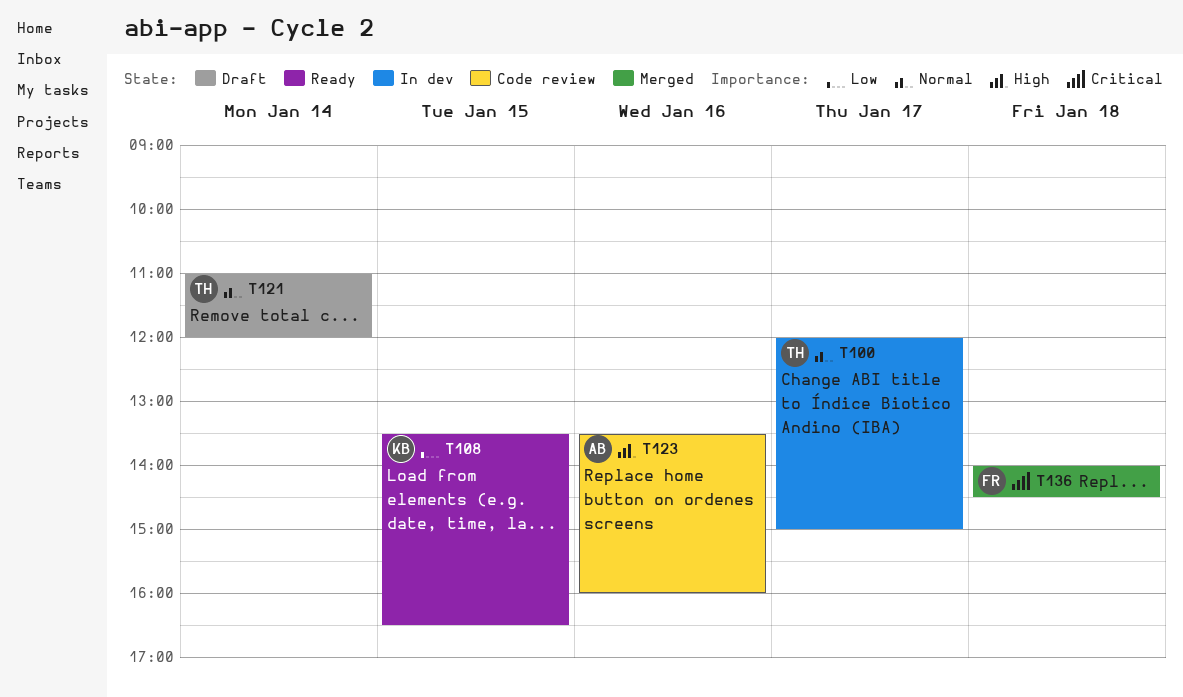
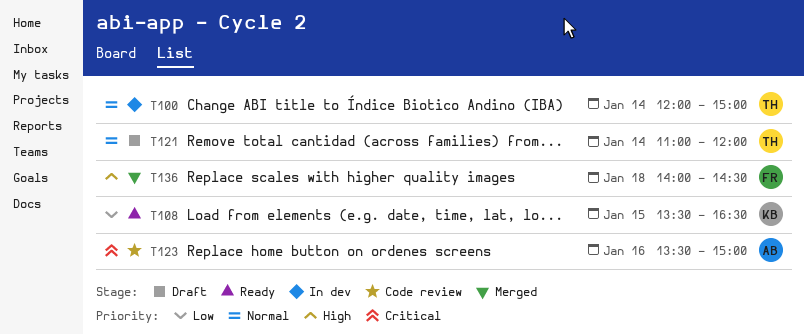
T100, day: Jan 17 -> Jan 14
T123, priority: High -> Critical
T123, ends: 16:00 -> 15:00
T136, priority: Critical -> High

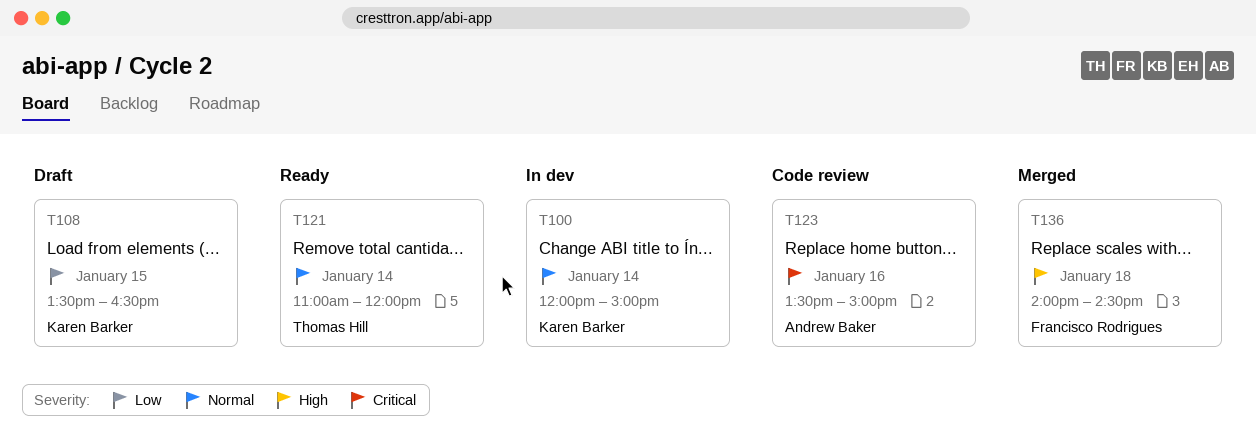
T100, owner: Thomas Hill -> Karen Barker
T108, status: Ready -> Draft
T121, status: Draft -> Ready

